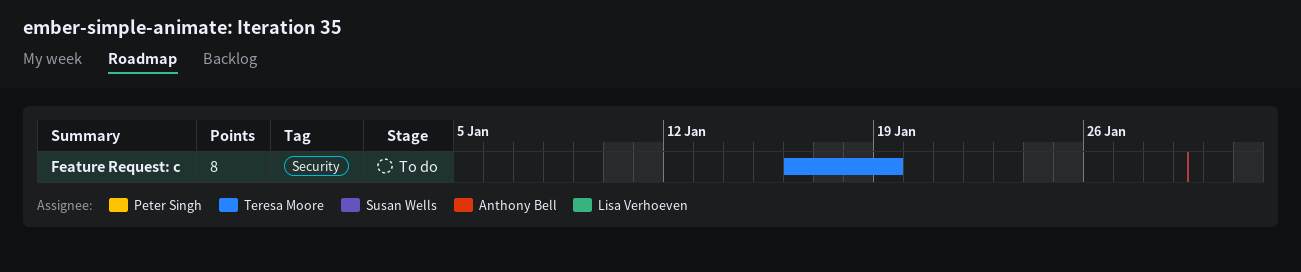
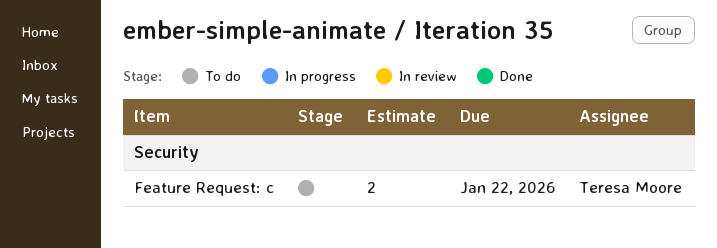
Feature Request: c, estimate: 8 -> 2
Feature Request: c, due: Jan 19 -> Jan 22

